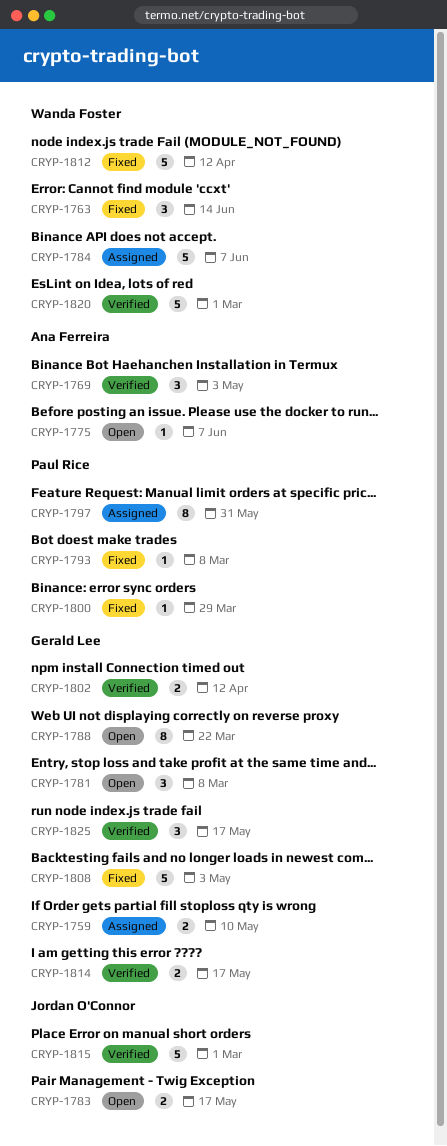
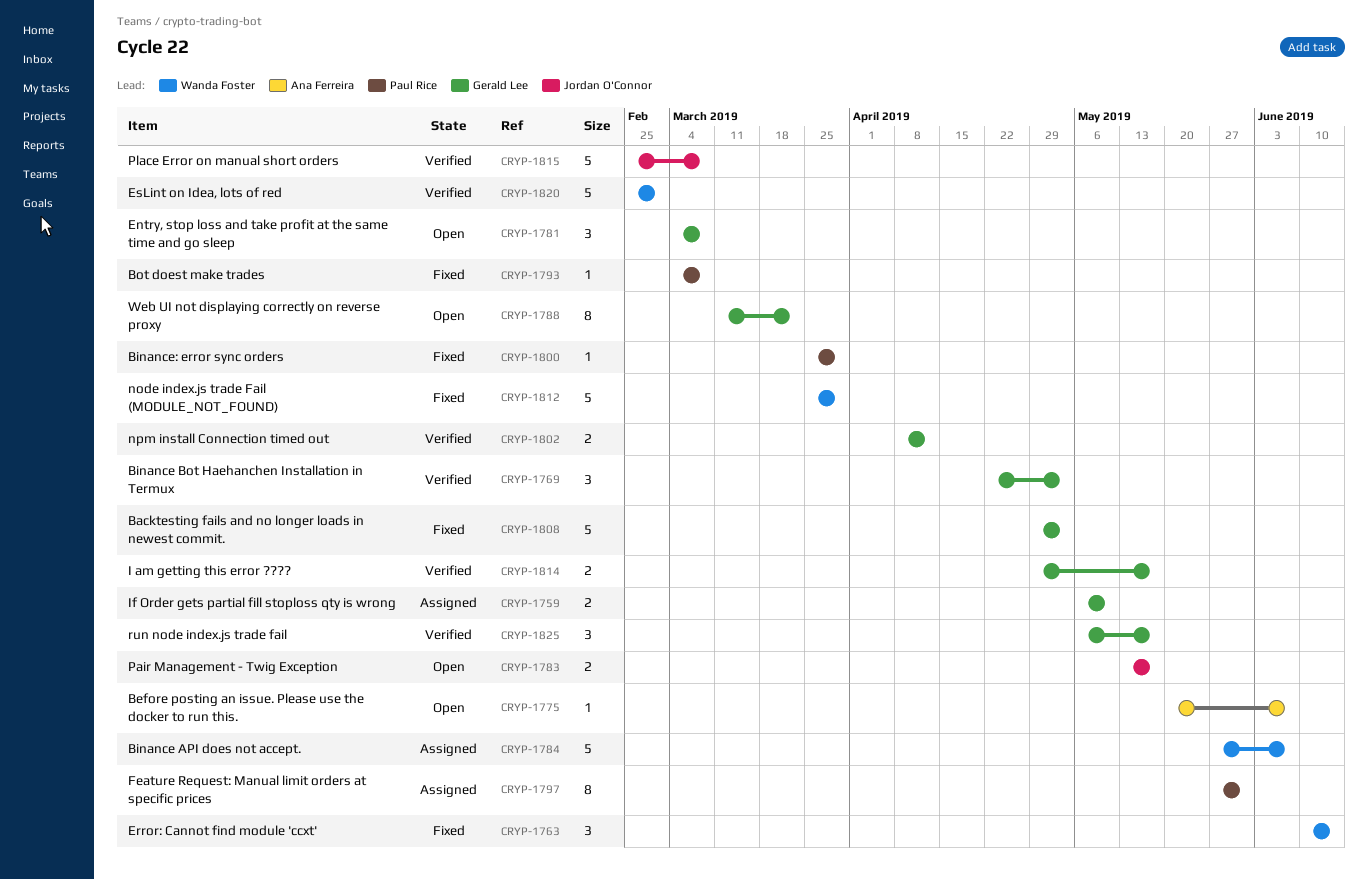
CRYP-1769, owner: Ana Ferreira -> Gerald Lee
CRYP-1812, due: Apr 12 -> Mar 29
CRYP-1815, due: Mar 1 -> Mar 8

